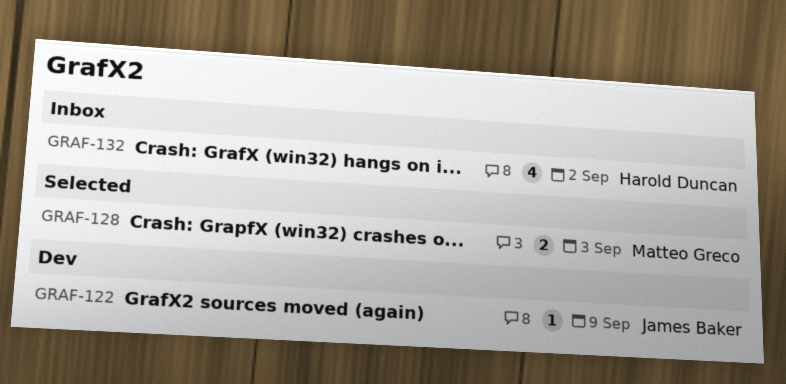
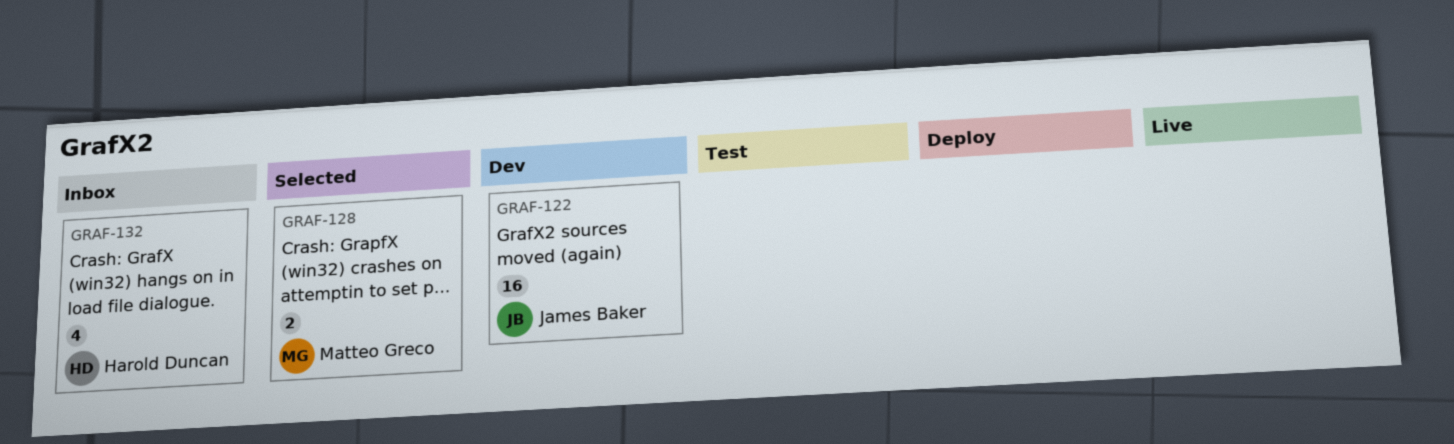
GRAF-122, estimate: 1 -> 16

